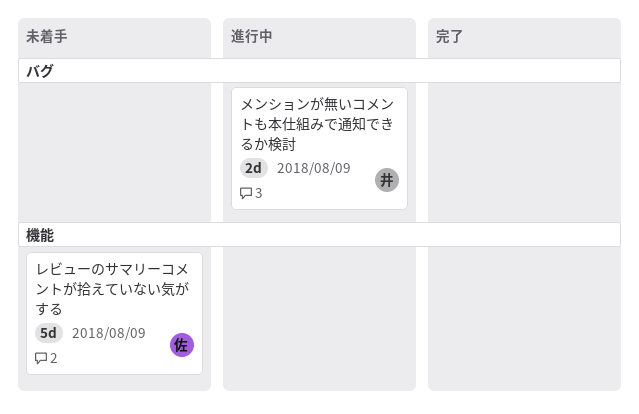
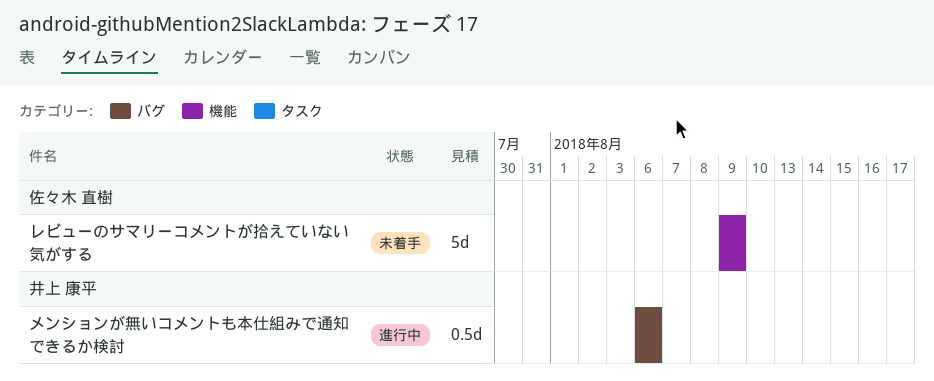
メンションが無いコメントも本仕組みで通知できるか検討, estimate: 2d -> 0.5d
メンションが無いコメントも本仕組みで通知できるか検討, due: Aug 9 -> Aug 6

